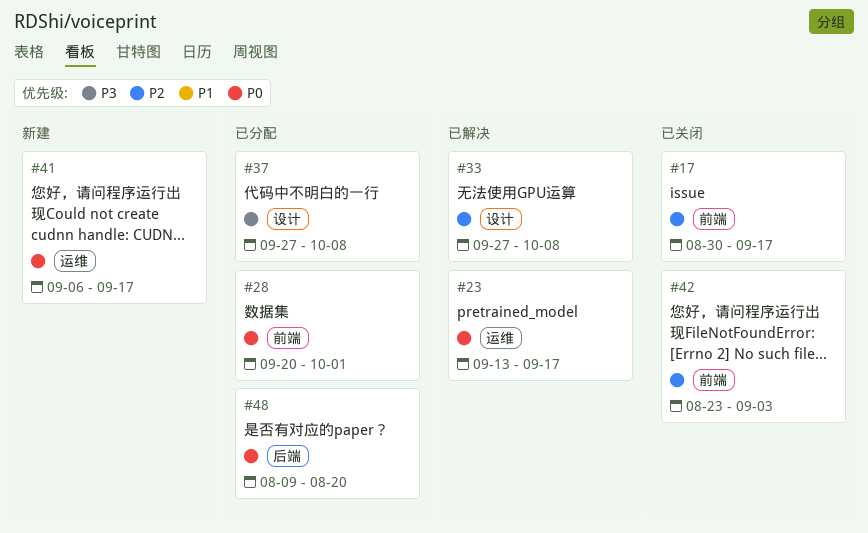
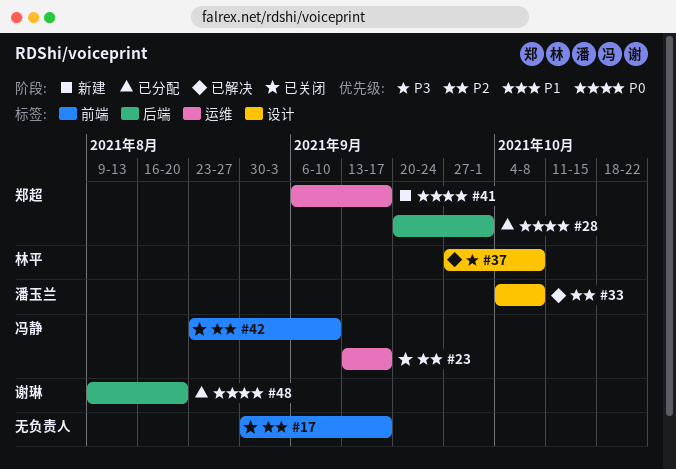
#23, status: 已解决 -> 已关闭
#23, priority: P0 -> P2
#28, label: 前端 -> 后端
#33, start: Sep 27 -> Oct 4
#37, status: 已分配 -> 已解决
#42, due: Sep 3 -> Sep 10

